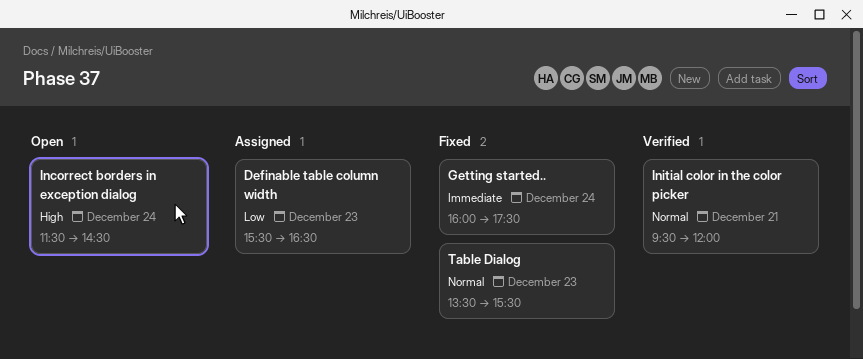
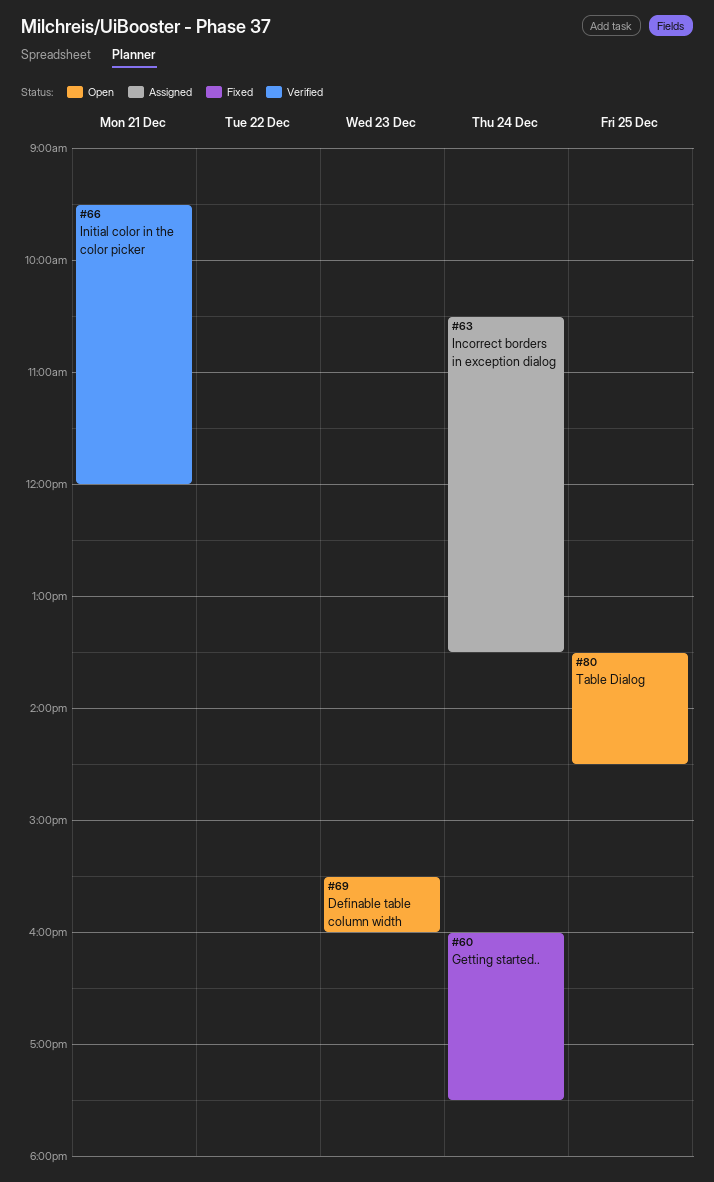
Definable table column width, status: Assigned -> Open
Definable table column width, ends: 16:30 -> 16:00
Incorrect borders in exception dialog, status: Open -> Assigned
Incorrect borders in exception dialog, begins: 11:30 -> 10:30
Incorrect borders in exception dialog, ends: 14:30 -> 13:30
Table Dialog, status: Fixed -> Open
Table Dialog, day: Dec 23 -> Dec 25
Table Dialog, ends: 15:30 -> 14:30

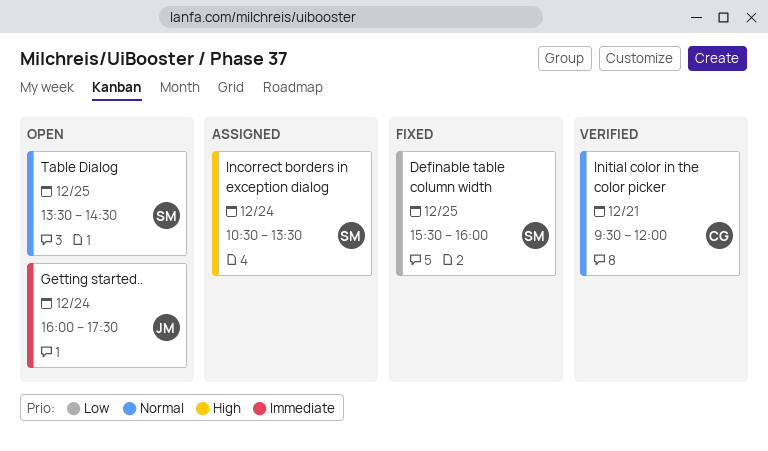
Definable table column width, status: Open -> Fixed
Definable table column width, day: Dec 23 -> Dec 25
Getting started.., status: Fixed -> Open

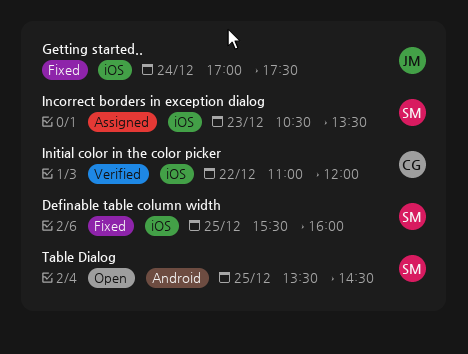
Getting started.., status: Open -> Fixed
Getting started.., begins: 16:00 -> 17:00
Incorrect borders in exception dialog, day: Dec 24 -> Dec 23
Initial color in the color picker, day: Dec 21 -> Dec 22
Initial color in the color picker, begins: 09:30 -> 11:00

